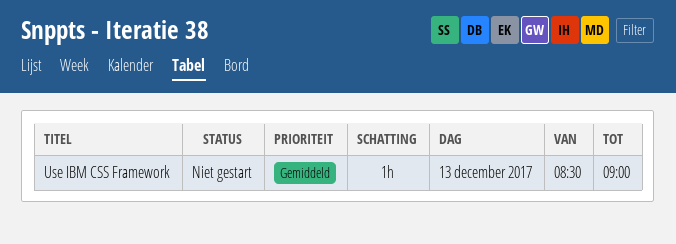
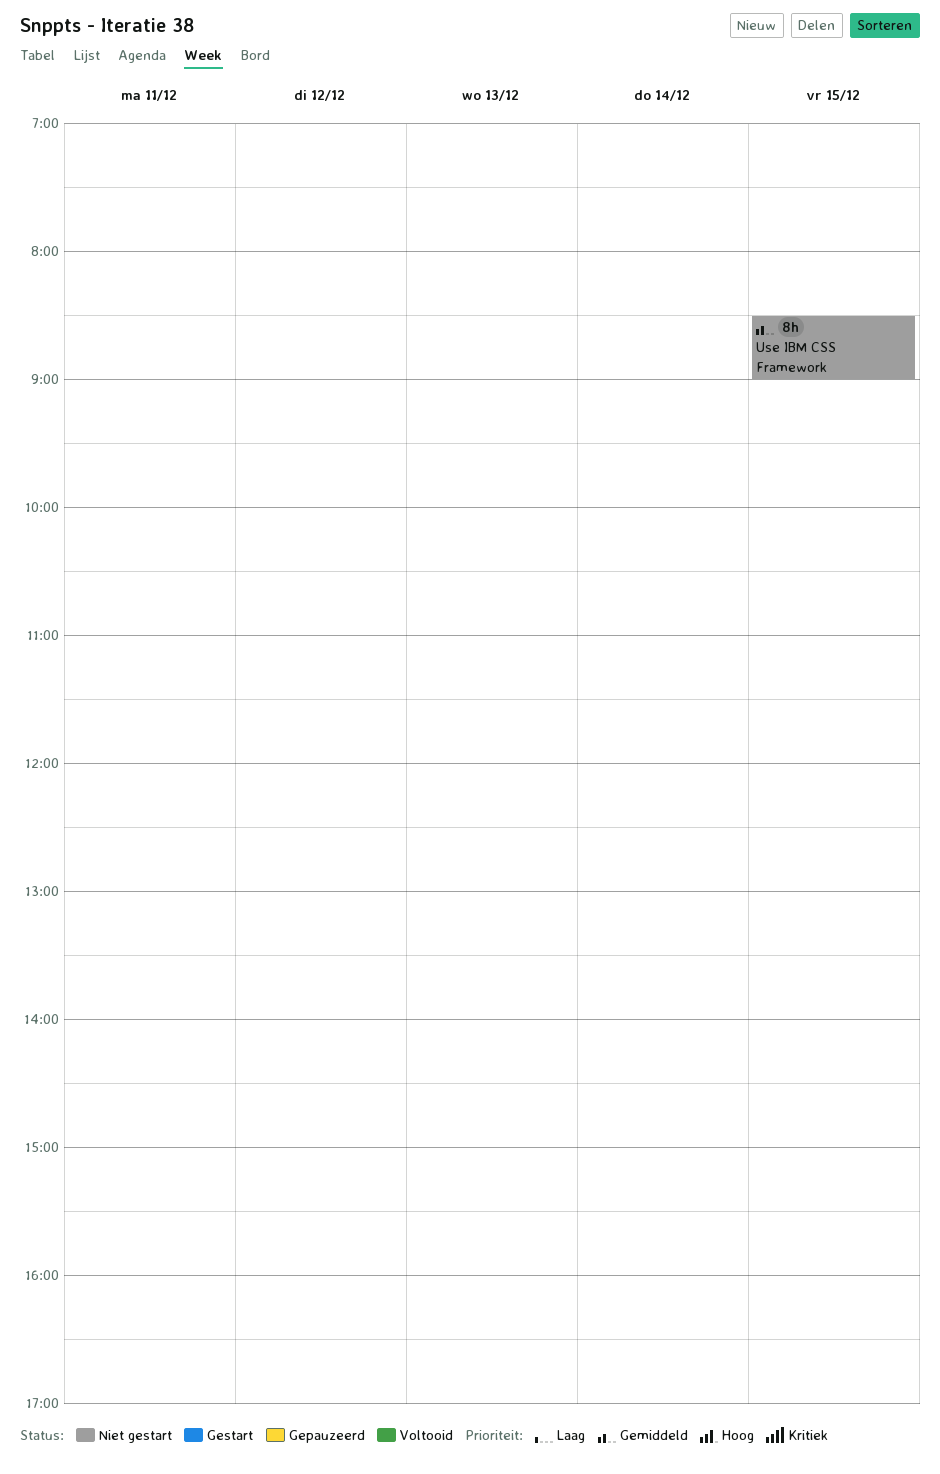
Use IBM CSS Framework, estimate: 1h -> 8h
Use IBM CSS Framework, day: Dec 13 -> Dec 15

